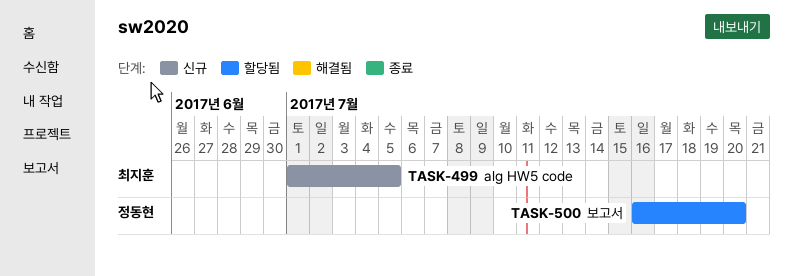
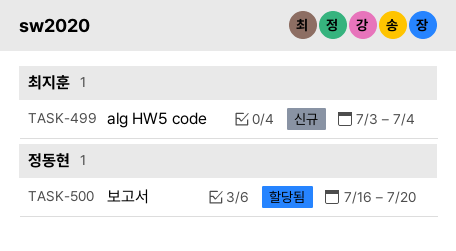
TASK-499, start: Jul 1 -> Jul 3
TASK-499, due: Jul 5 -> Jul 4

